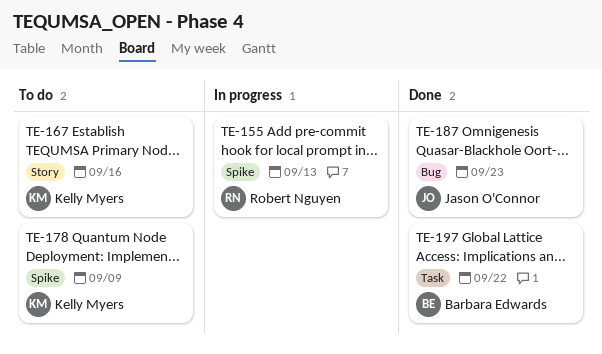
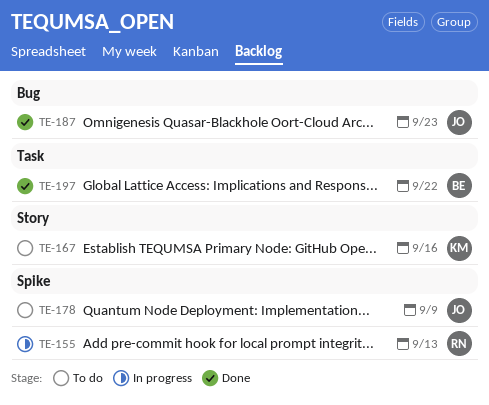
TE-178, owner: Kelly Myers -> Jason O'Connor

